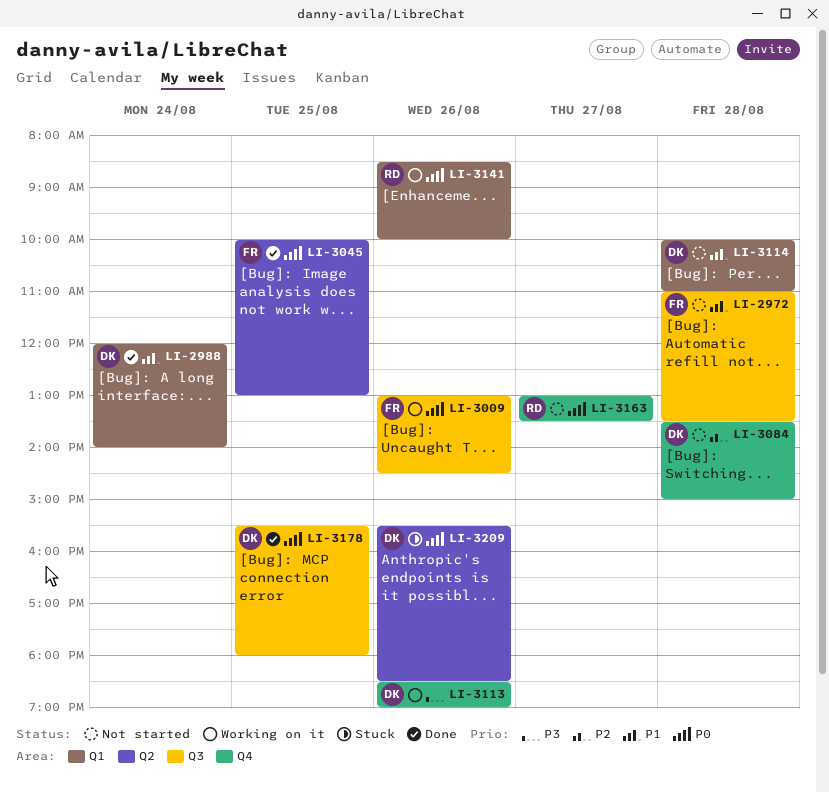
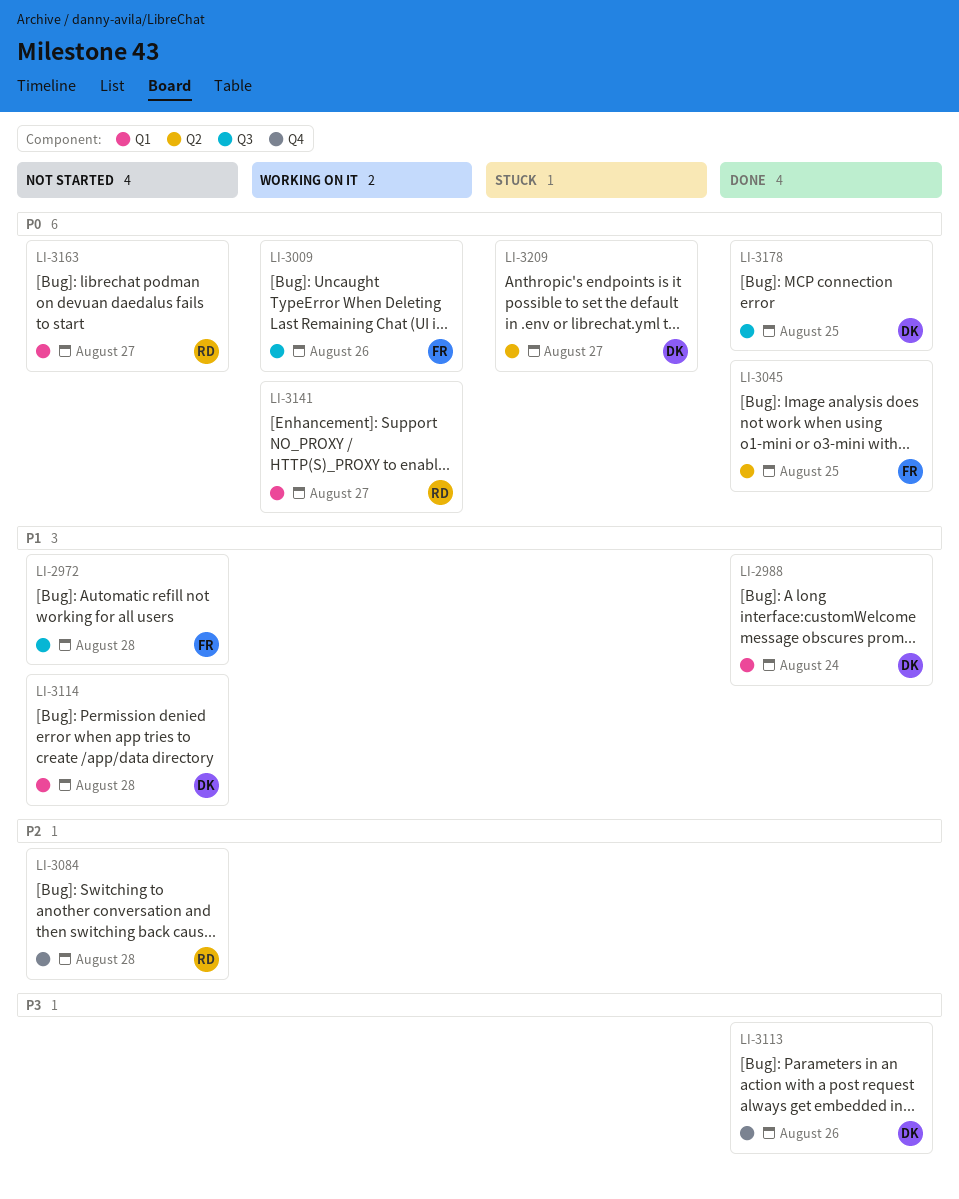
LI-3084, owner: DK -> RD
LI-3113, status: Working on it -> Done
LI-3141, day: Aug 26 -> Aug 27
LI-3163, label: Q4 -> Q1
LI-3209, day: Aug 26 -> Aug 27

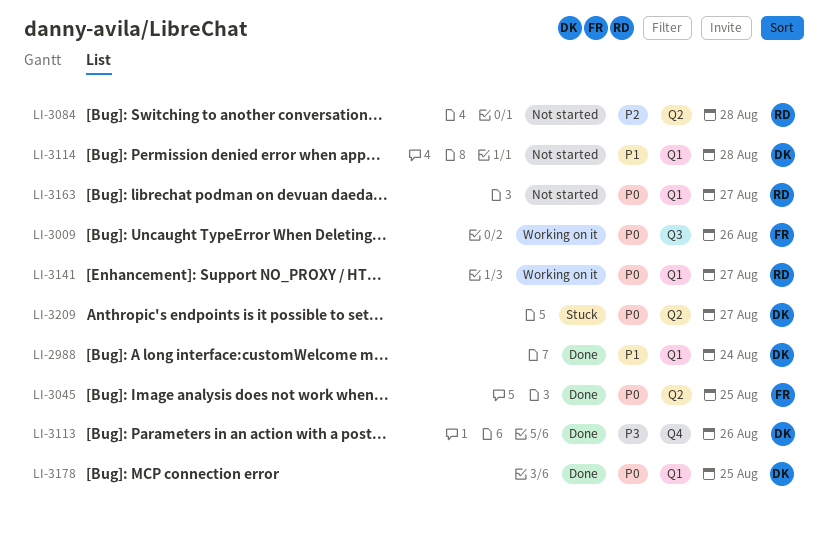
LI-2972: present -> none
LI-3084, label: Q4 -> Q2
LI-3178, label: Q3 -> Q1

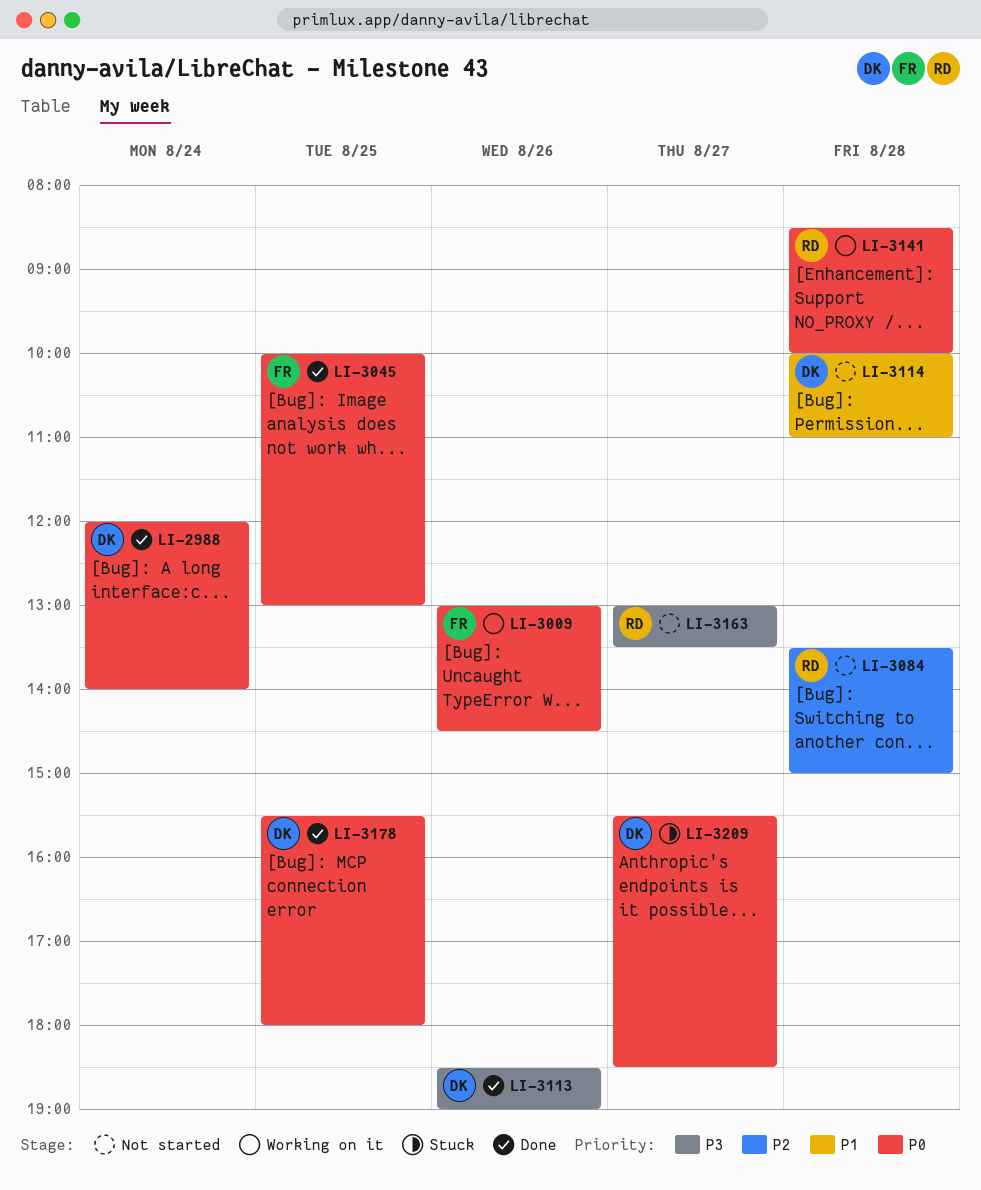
LI-2988, priority: P1 -> P0
LI-3141, day: Aug 27 -> Aug 28
LI-3163, priority: P0 -> P3

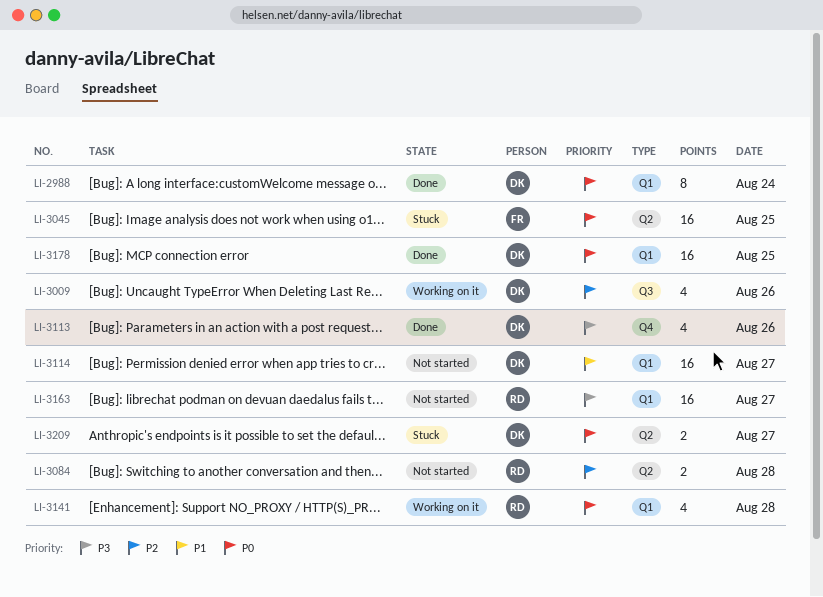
LI-3009, owner: FR -> DK
LI-3009, priority: P0 -> P2
LI-3045, status: Done -> Stuck
LI-3114, day: Aug 28 -> Aug 27

